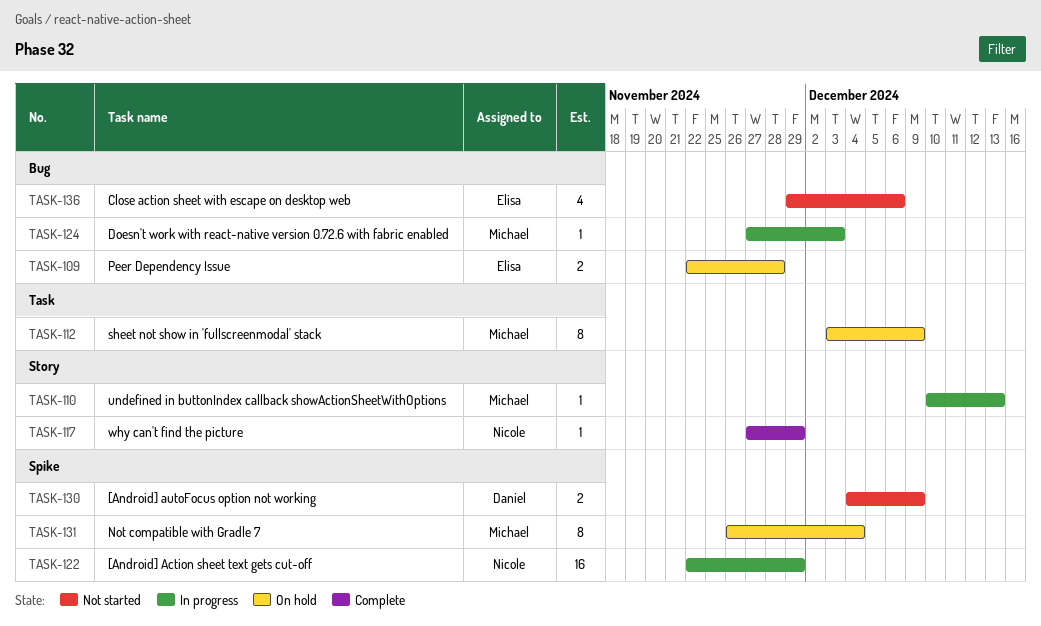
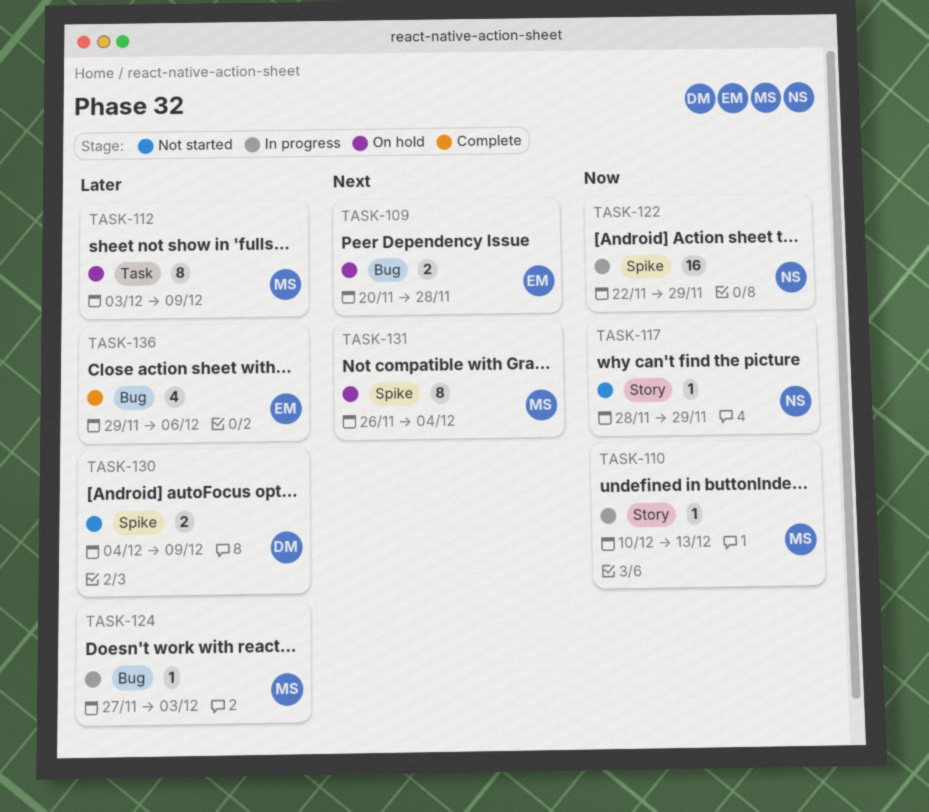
TASK-109, start: Nov 22 -> Nov 20
TASK-117, status: Complete -> Not started
TASK-117, start: Nov 27 -> Nov 28
TASK-136, status: Not started -> Complete

